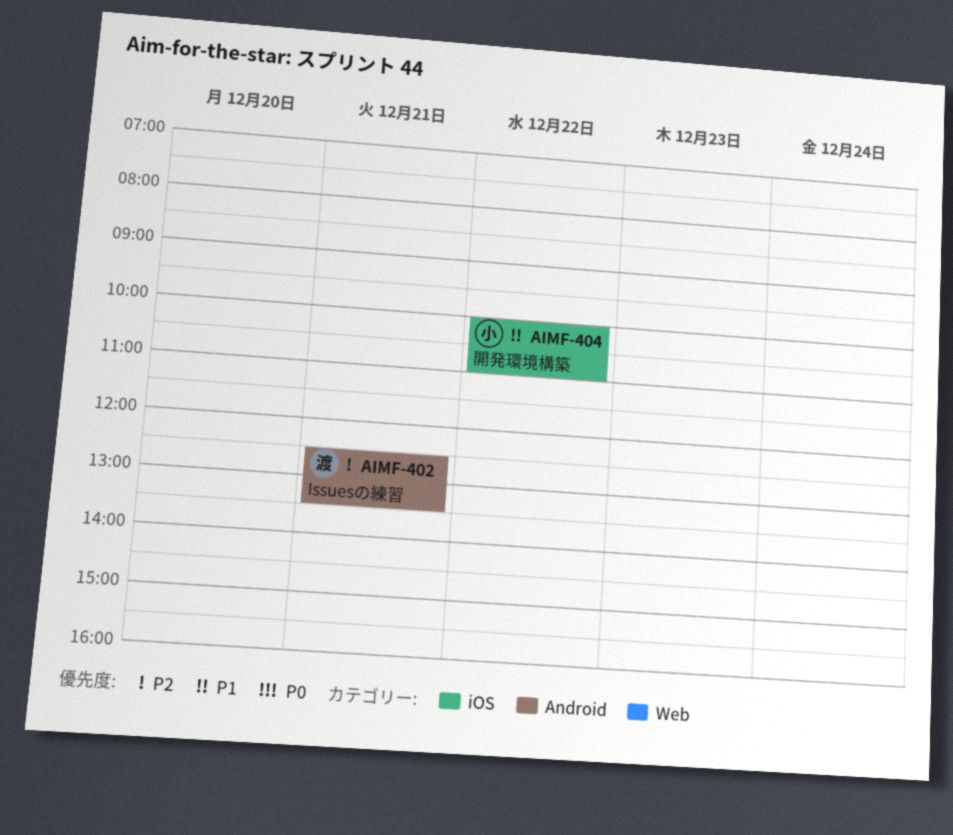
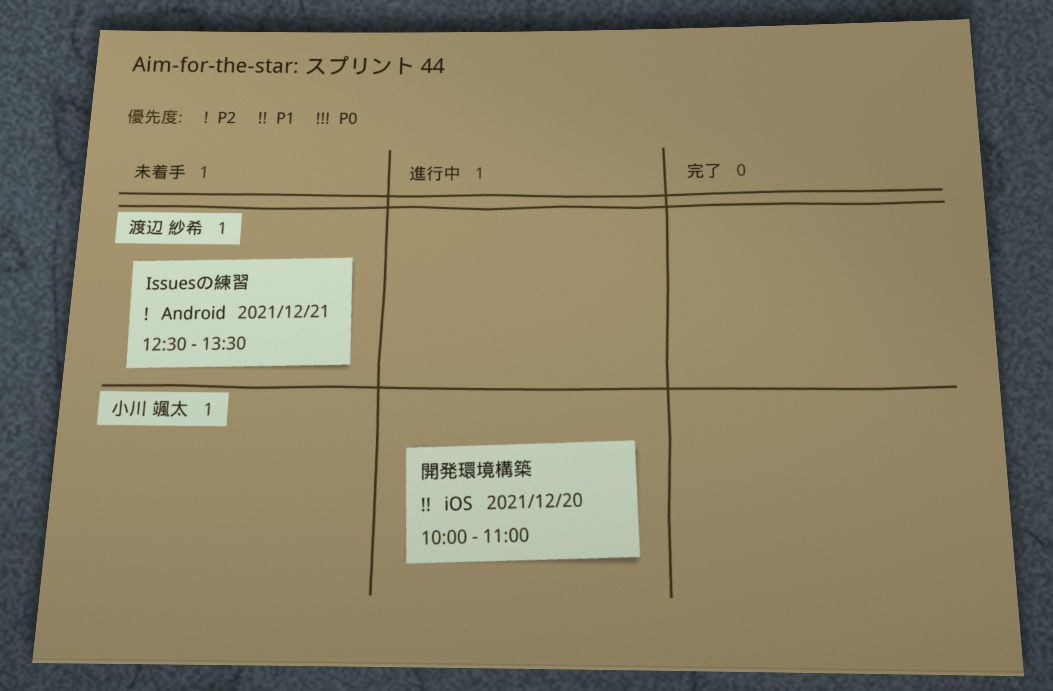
開発環境構築, day: Dec 22 -> Dec 20

